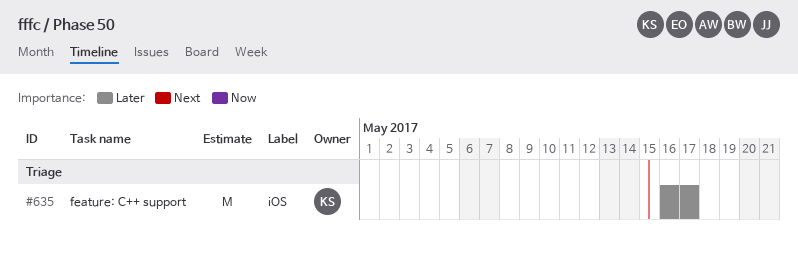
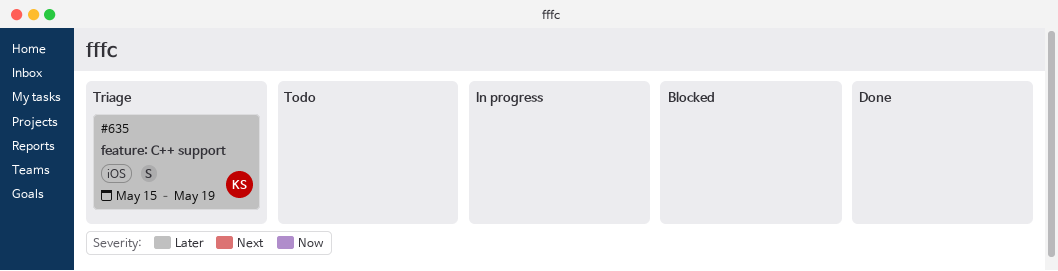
#635, estimate: M -> S
#635, start: May 16 -> May 15
#635, due: May 17 -> May 19

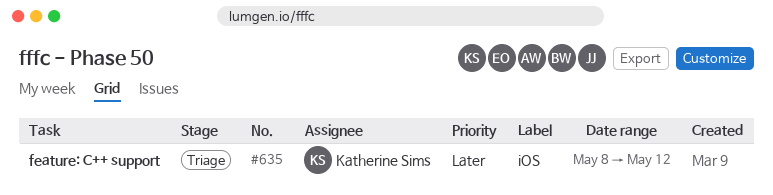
#635, start: May 15 -> May 8
#635, due: May 19 -> May 12

